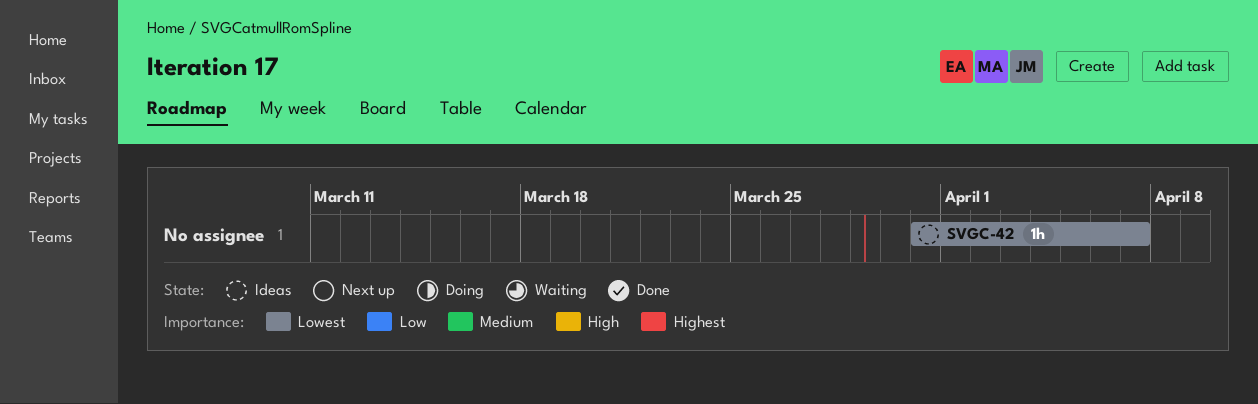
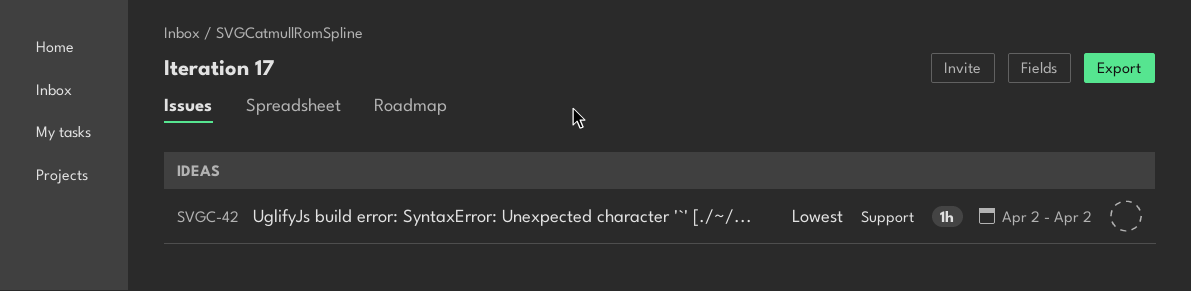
SVGC-42, start: Mar 31 -> Apr 2
SVGC-42, due: Apr 7 -> Apr 2

